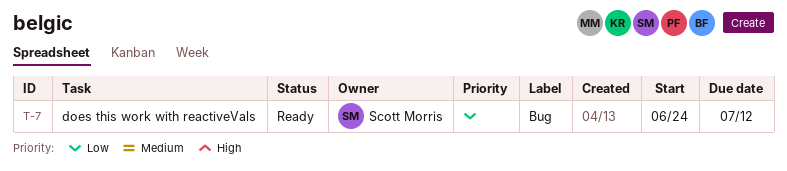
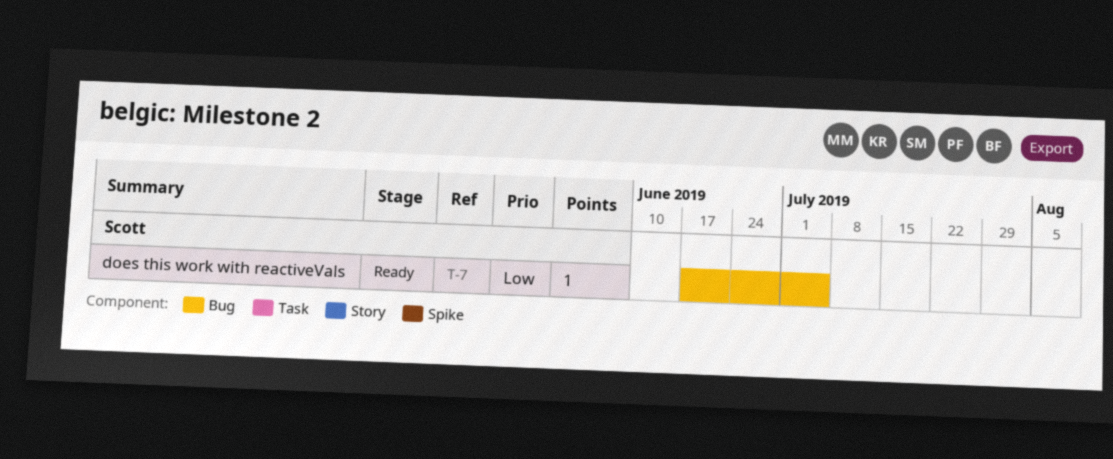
T-7, start: Jun 24 -> Jun 17
T-7, due: Jul 12 -> Jul 5

